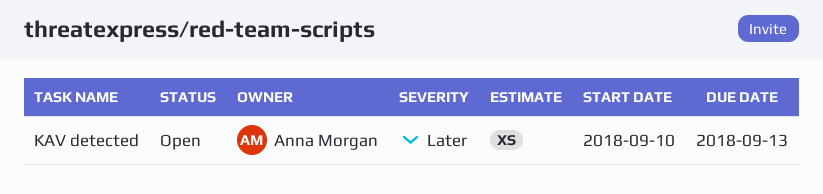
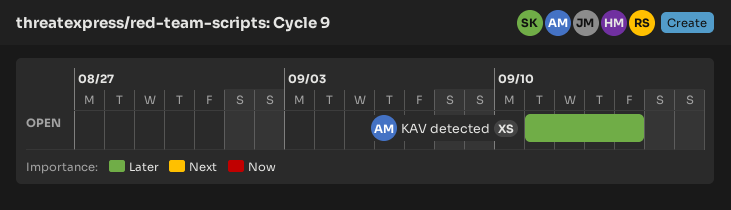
KAV detected, start: Sep 10 -> Sep 11
KAV detected, due: Sep 13 -> Sep 14

